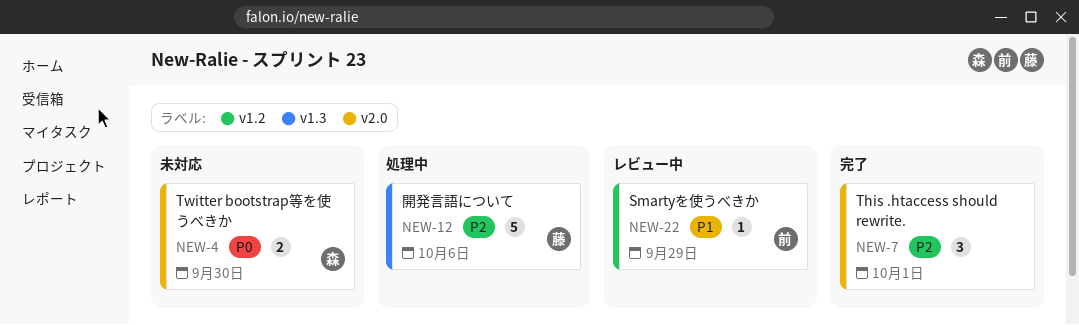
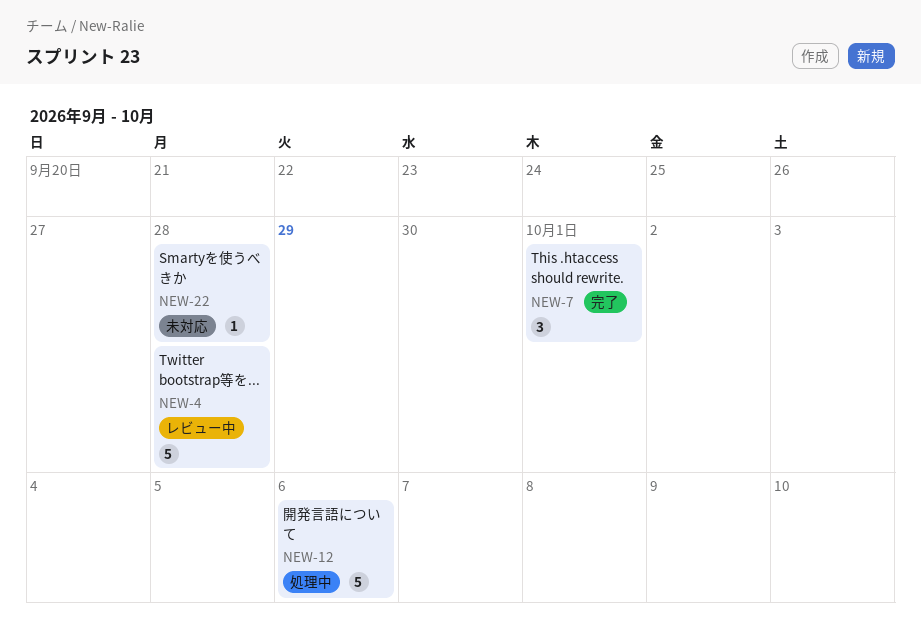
NEW-4, status: 未対応 -> レビュー中
NEW-4, estimate: 2 -> 5
NEW-4, due: Sep 30 -> Sep 28
NEW-22, status: レビュー中 -> 未対応
NEW-22, due: Sep 29 -> Sep 28

